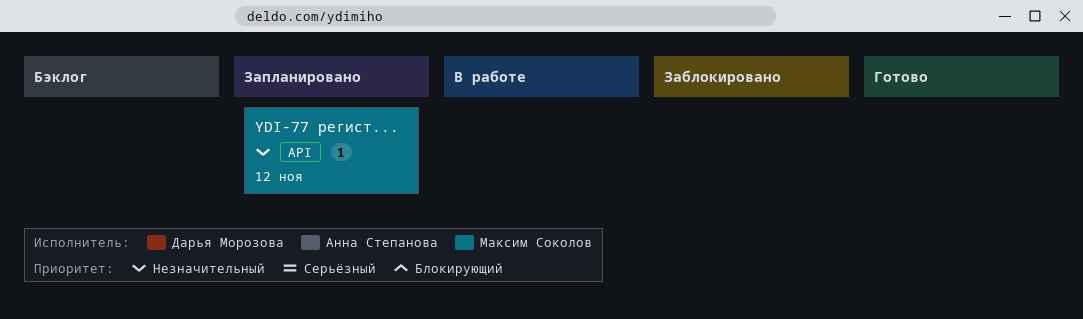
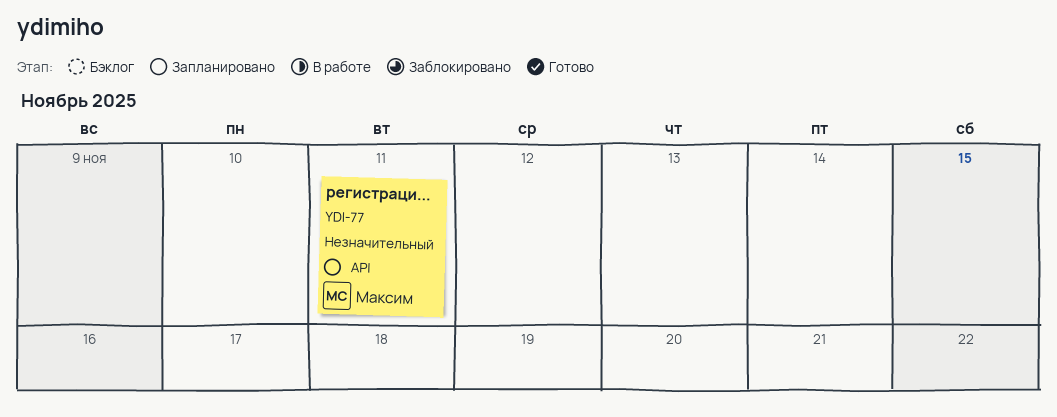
YDI-77, due: Nov 12 -> Nov 11

